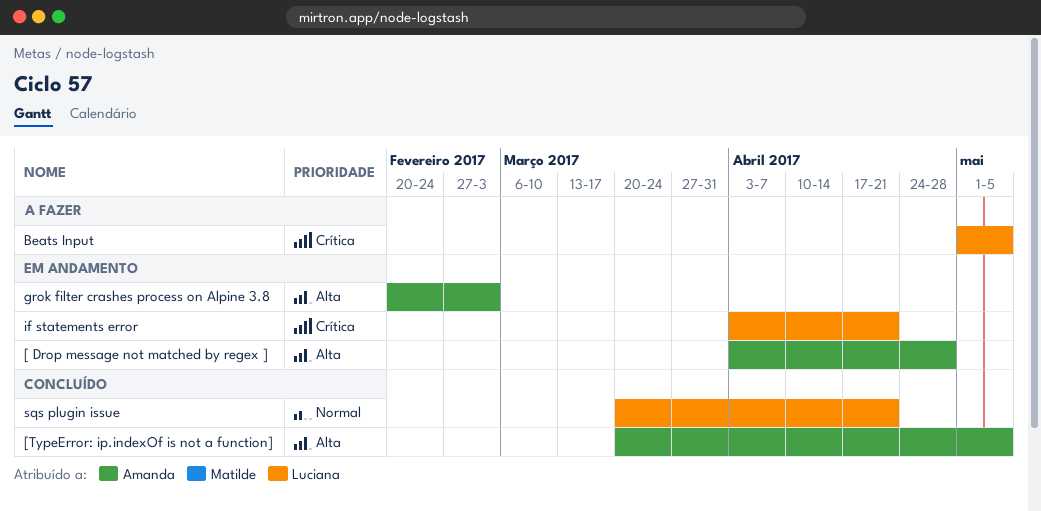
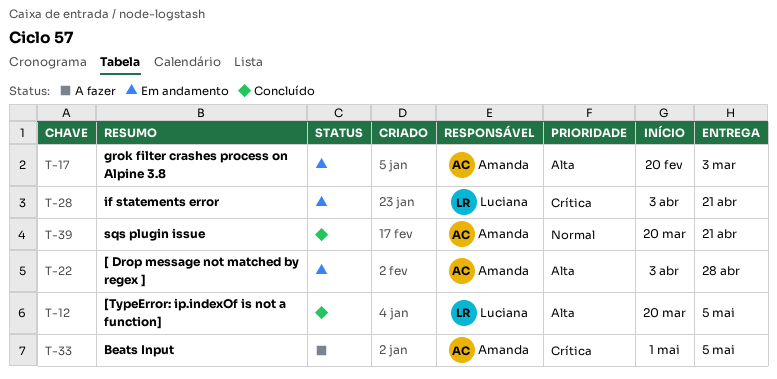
[TypeError: ip.indexOf is not a function], owner: Amanda -> Luciana
Beats Input, owner: Luciana -> Amanda
sqs plugin issue, owner: Luciana -> Amanda

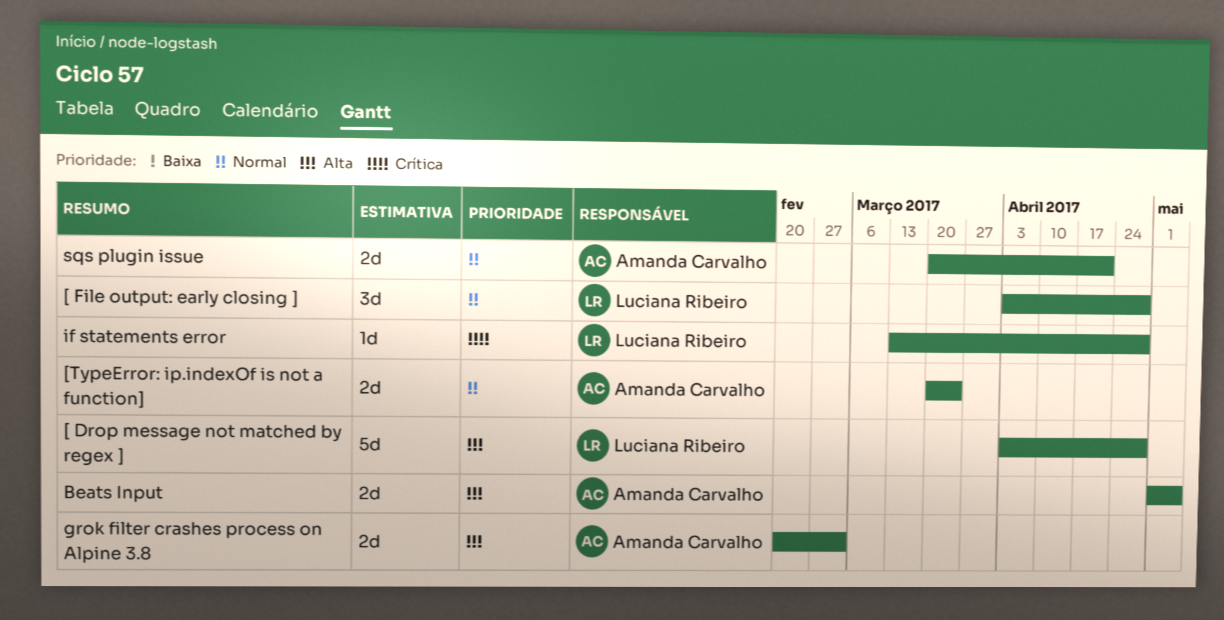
[ Drop message not matched by regex ], owner: Amanda Carvalho -> Luciana Ribeiro
[ File output: early closing ]: none -> present
[TypeError: ip.indexOf is not a function], owner: Luciana Ribeiro -> Amanda Carvalho
[TypeError: ip.indexOf is not a function], priority: Alta -> Normal
[TypeError: ip.indexOf is not a function], due: May 5 -> Mar 24
Beats Input, priority: Crítica -> Alta
if statements error, start: Apr 3 -> Mar 13
if statements error, due: Apr 21 -> Apr 28

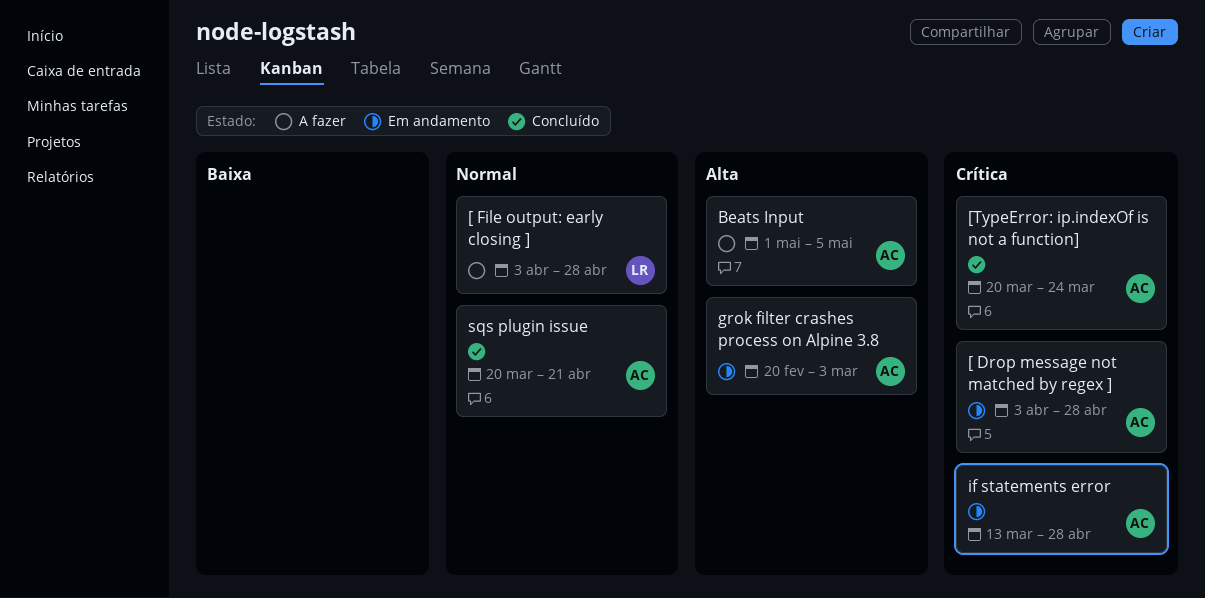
[ Drop message not matched by regex ], owner: Luciana Ribeiro -> Amanda Carvalho
[ Drop message not matched by regex ], priority: Alta -> Crítica
[TypeError: ip.indexOf is not a function], priority: Normal -> Crítica
if statements error, owner: Luciana Ribeiro -> Amanda Carvalho

